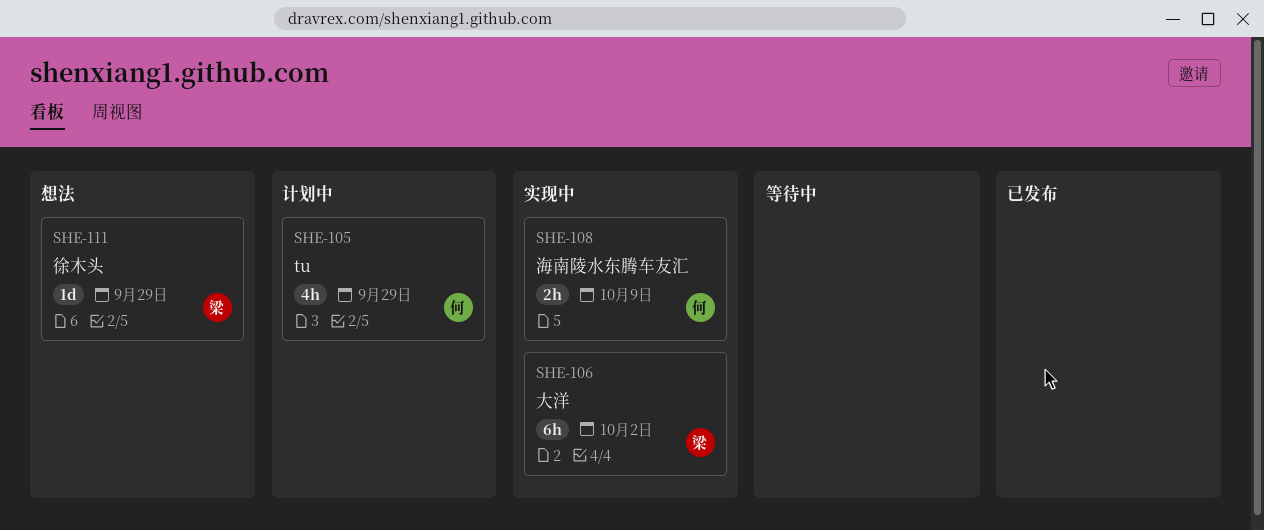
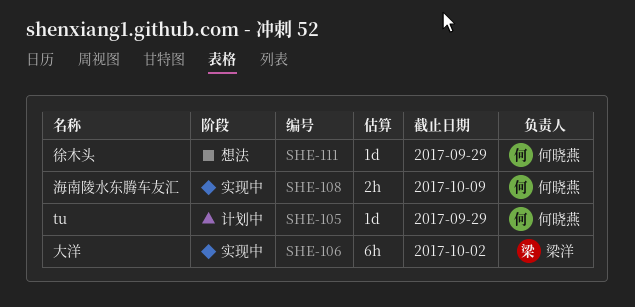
SHE-105, estimate: 4h -> 1d
SHE-111, owner: 梁洋 -> 何晓燕

